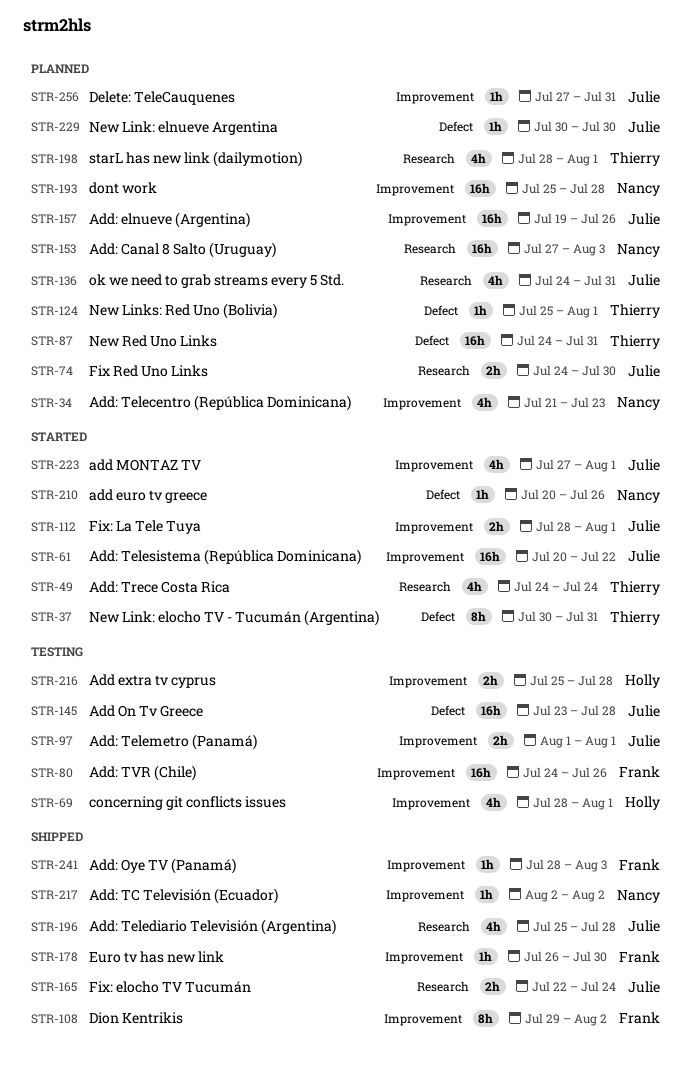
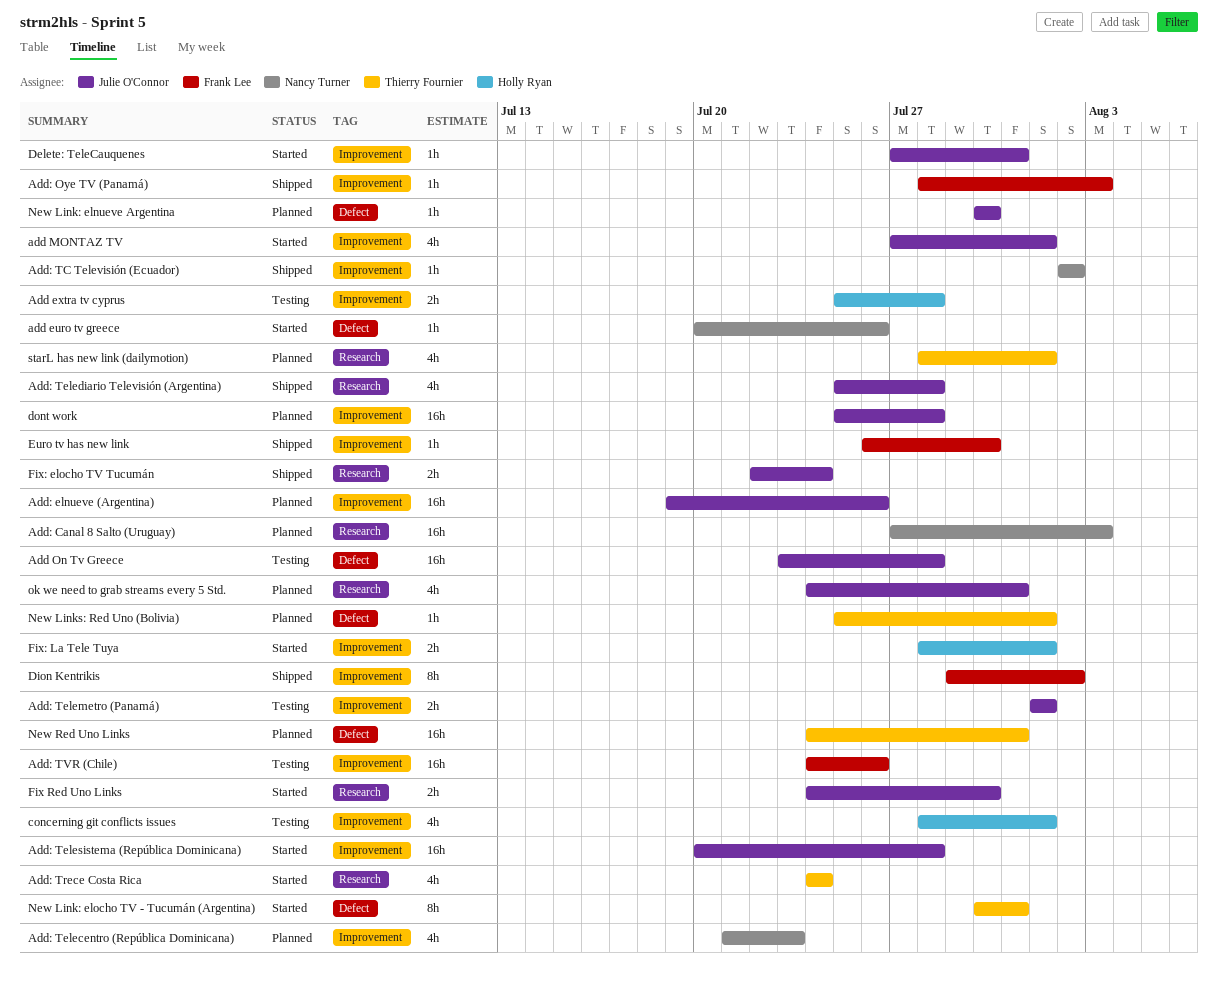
Add: Telesistema (República Dominicana), due: Jul 22 -> Jul 28
Delete: TeleCauquenes, status: Planned -> Started
dont work, owner: Nancy Turner -> Julie O'Connor
Fix Red Uno Links, status: Planned -> Started
Fix: La Tele Tuya, owner: Julie O'Connor -> Holly Ryan

